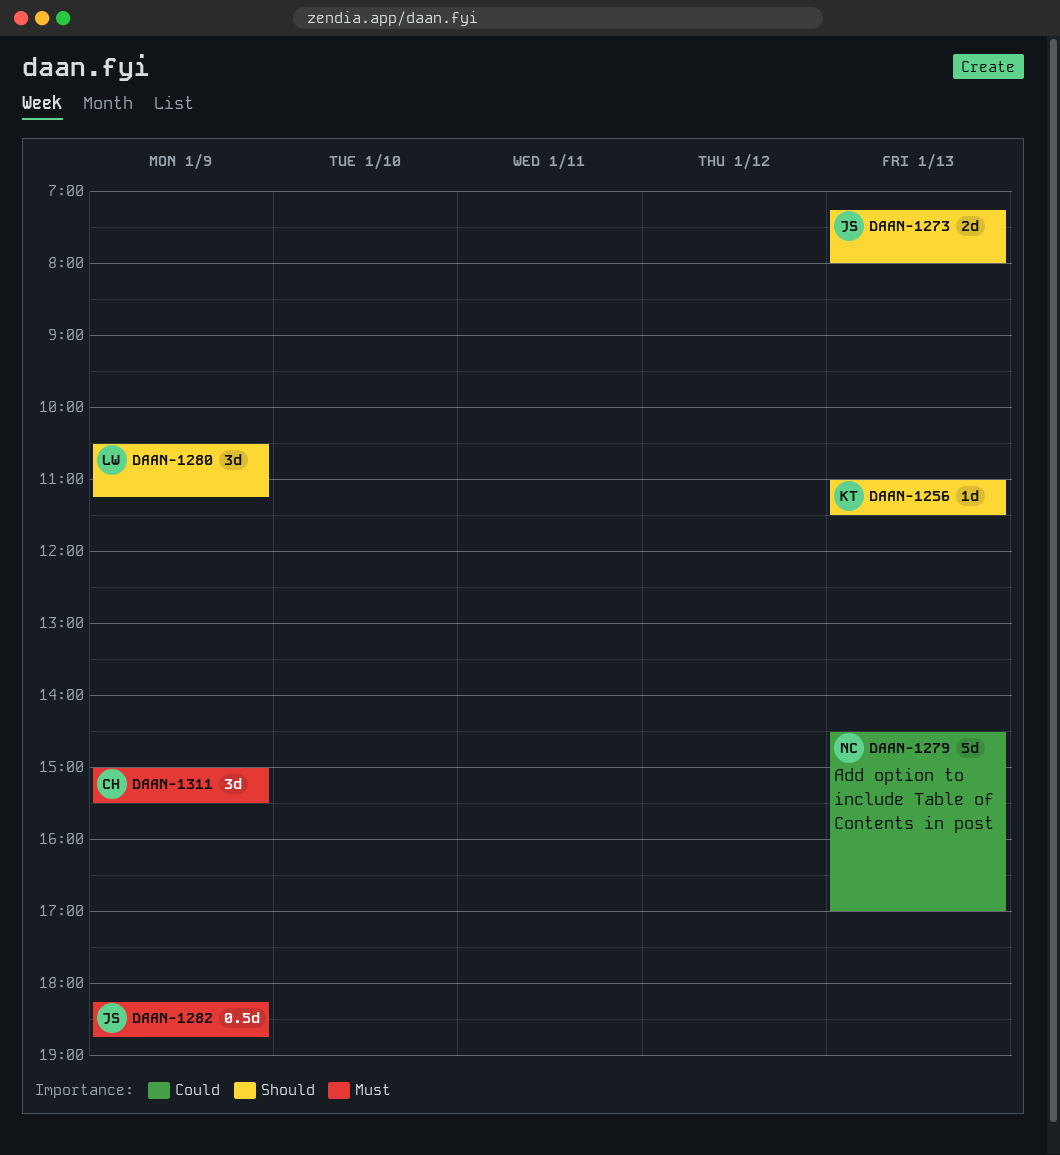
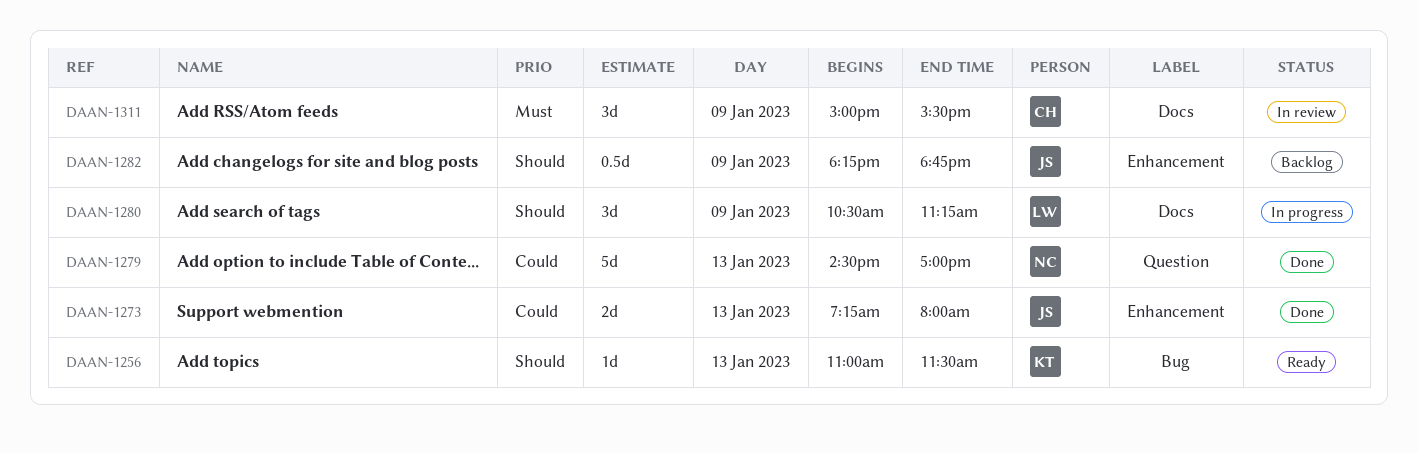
DAAN-1273, priority: Should -> Could
DAAN-1282, priority: Must -> Should

